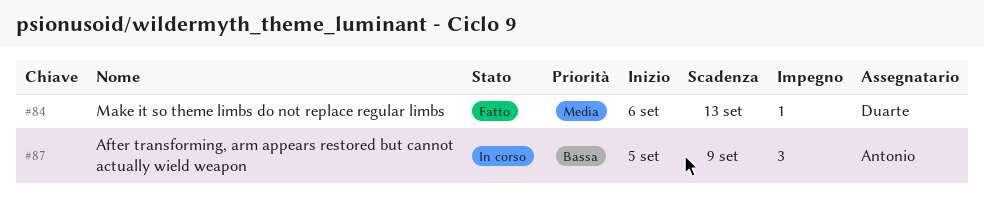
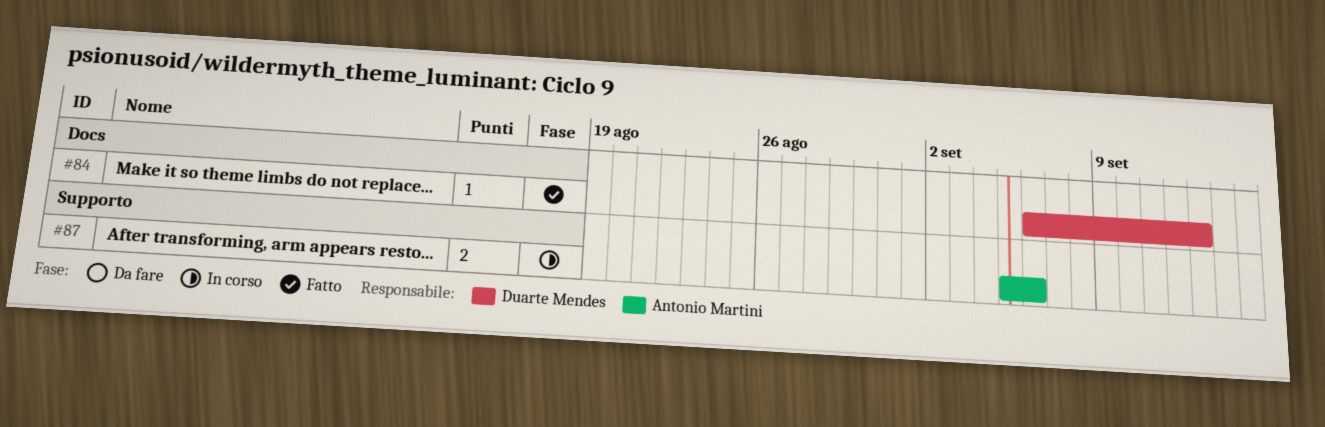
#87, estimate: 3 -> 2
#87, due: Sep 9 -> Sep 6

